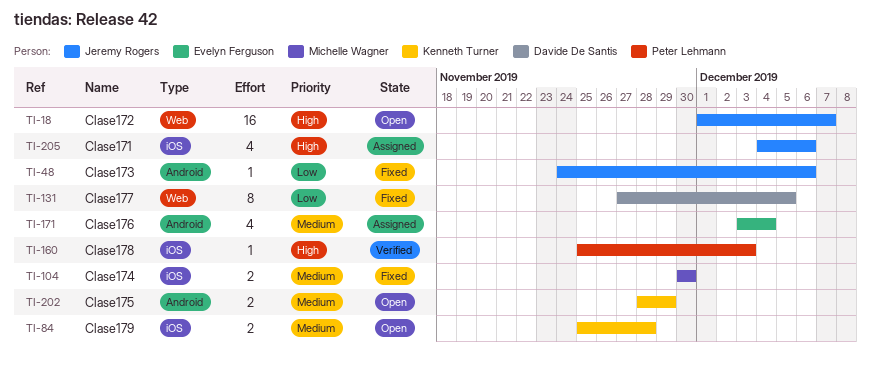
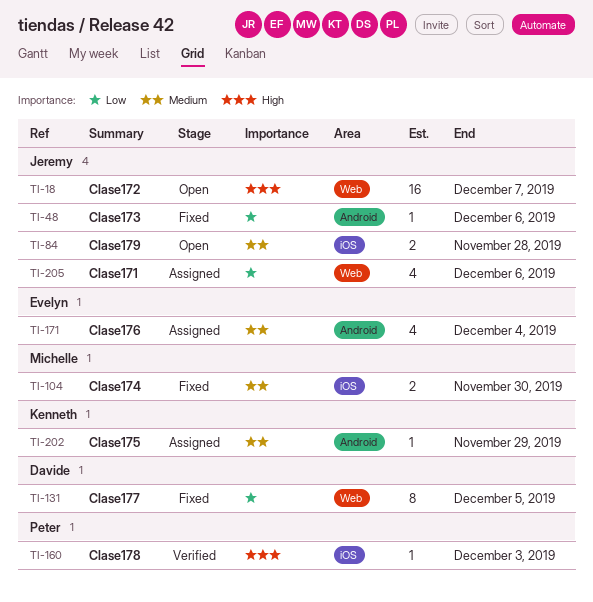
TI-84, owner: Kenneth Turner -> Jeremy Rogers
TI-202, status: Open -> Assigned
TI-202, estimate: 2 -> 1
TI-205, priority: High -> Low
TI-205, label: iOS -> Web

